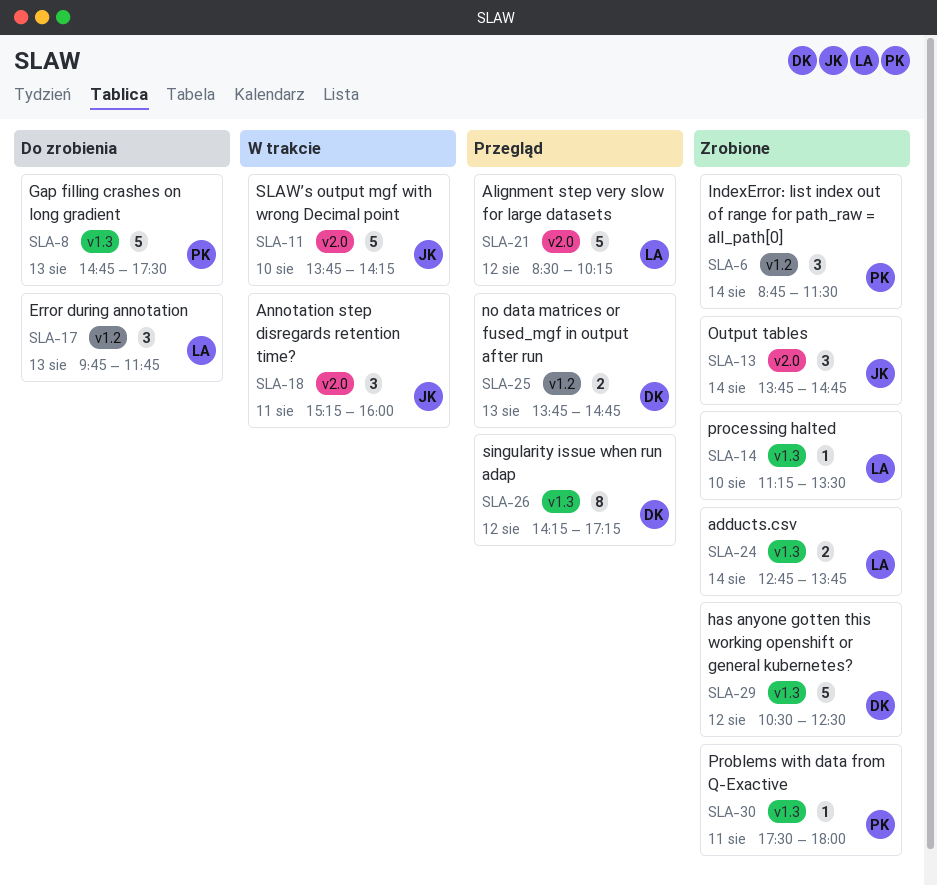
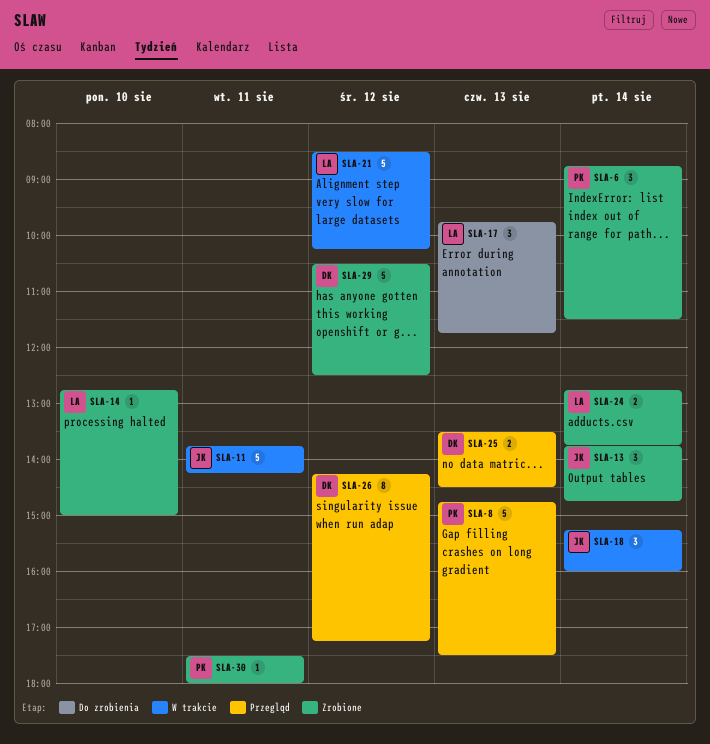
SLA-8, status: Do zrobienia -> Przegląd
SLA-11, day: Aug 10 -> Aug 11
SLA-14, begins: 11:15 -> 12:45
SLA-14, ends: 13:30 -> 15:00
SLA-18, day: Aug 11 -> Aug 14
SLA-21, status: Przegląd -> W trakcie
SLA-25, begins: 13:45 -> 13:30
SLA-25, ends: 14:45 -> 14:30

